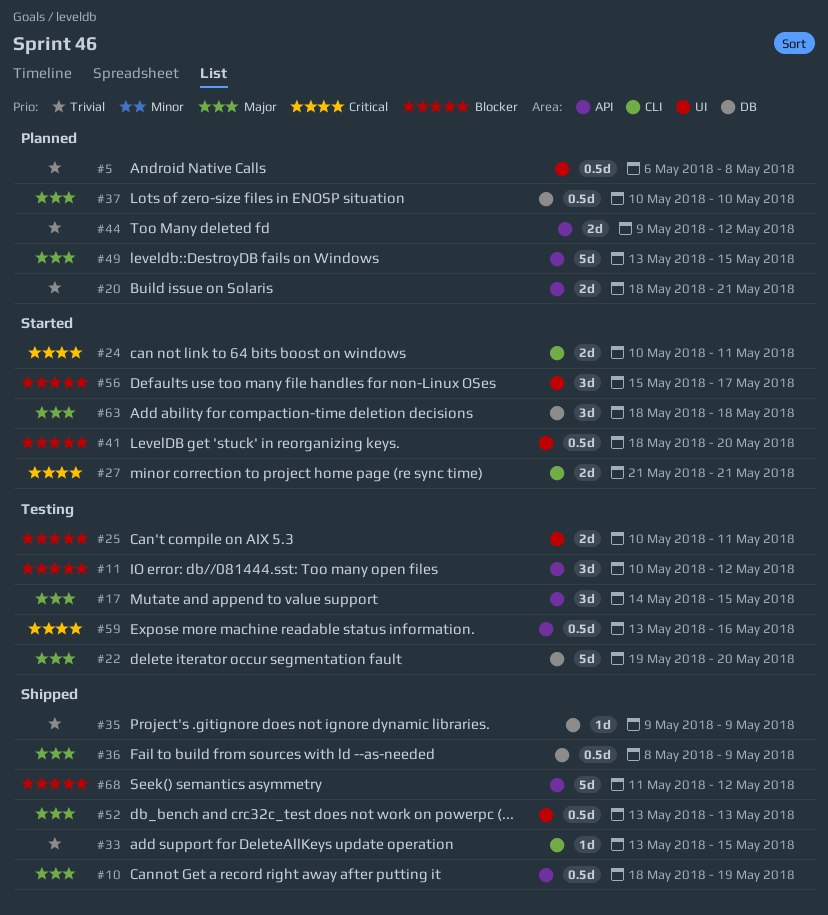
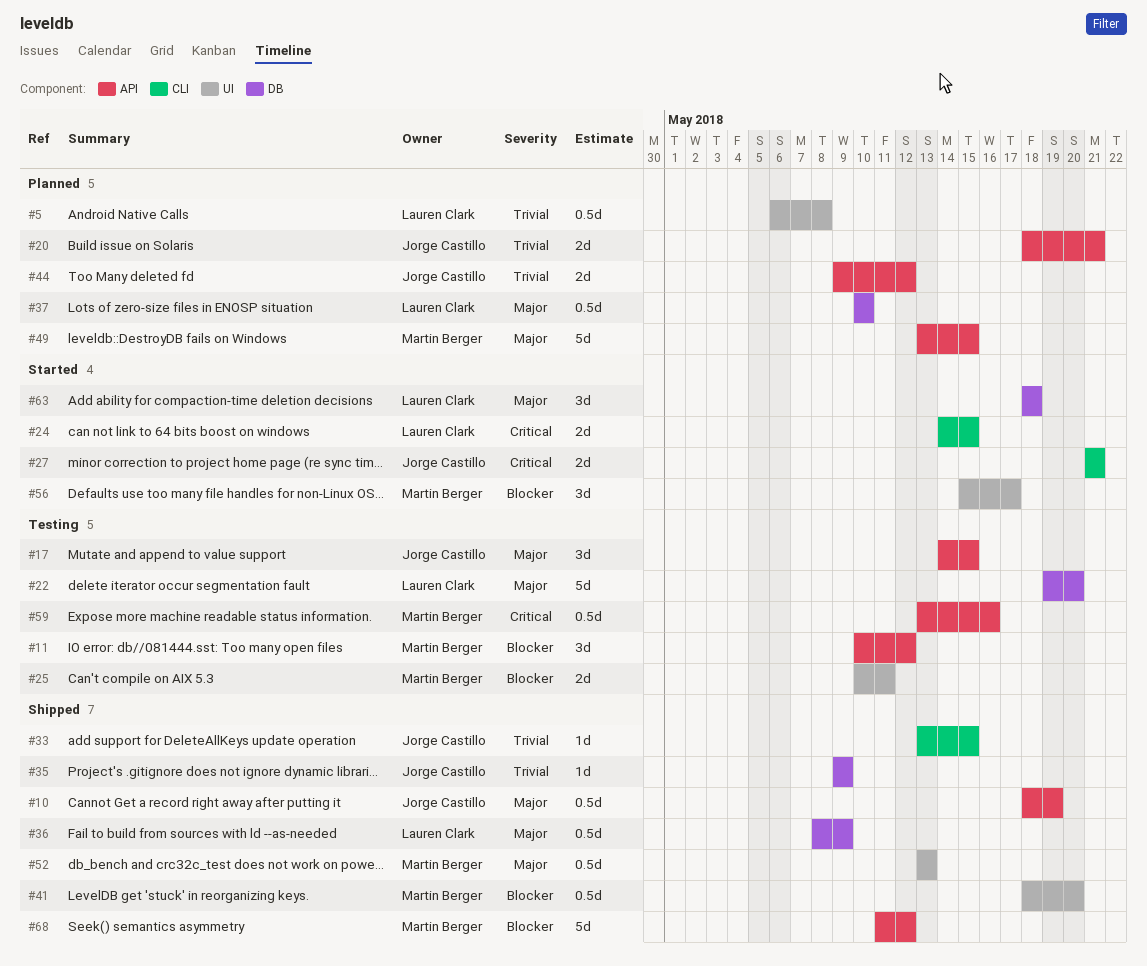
#24, start: May 10 -> May 14
#24, due: May 11 -> May 15
#41, status: Started -> Shipped

